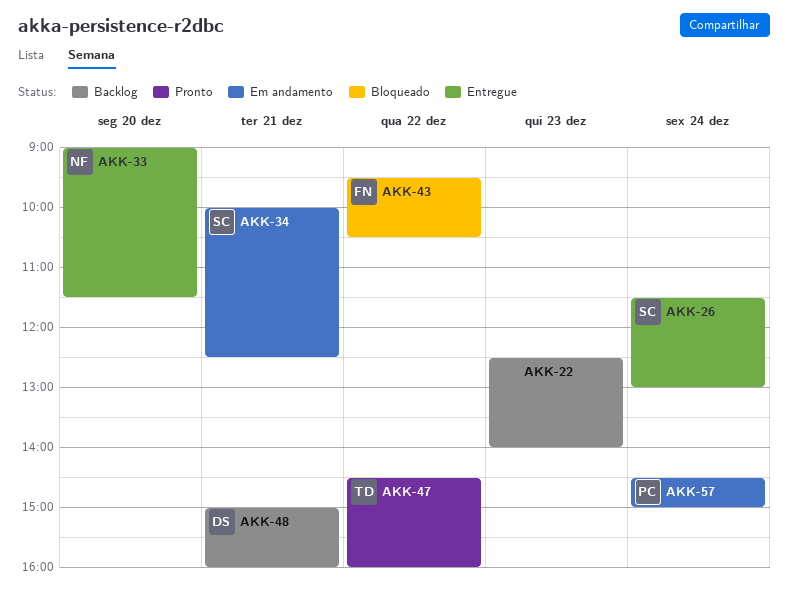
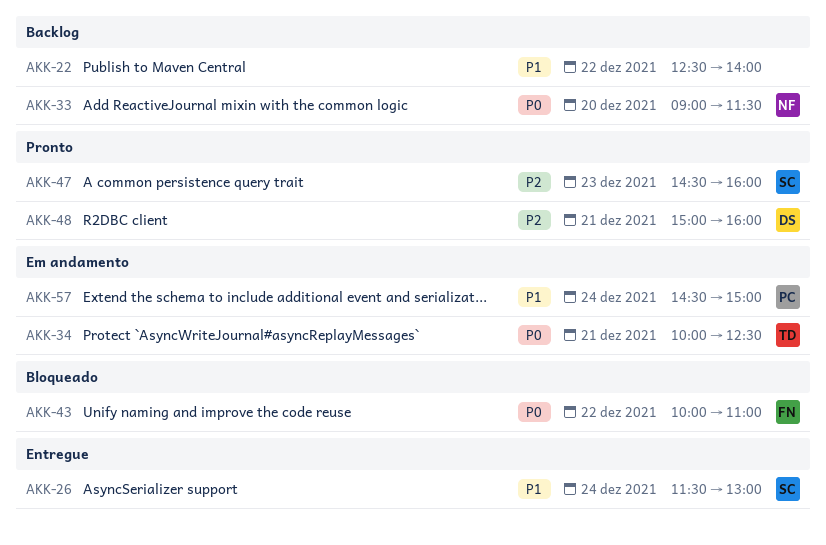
AKK-22, day: Dec 23 -> Dec 22
AKK-33, status: Entregue -> Backlog
AKK-34, owner: SC -> TD
AKK-43, begins: 09:30 -> 10:00
AKK-43, ends: 10:30 -> 11:00
AKK-47, owner: TD -> SC
AKK-47, day: Dec 22 -> Dec 23
AKK-48, status: Backlog -> Pronto

